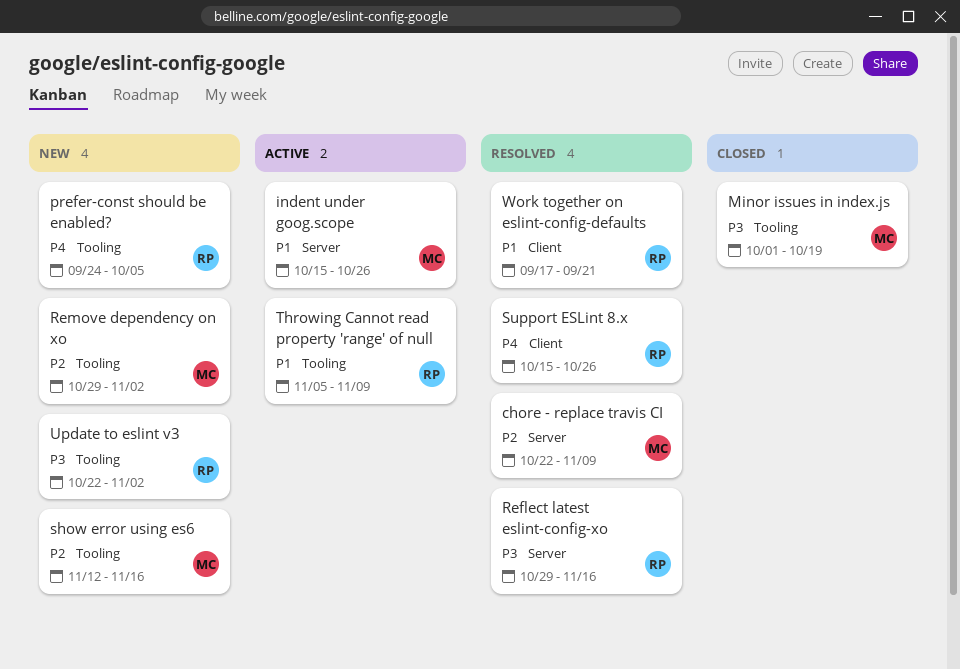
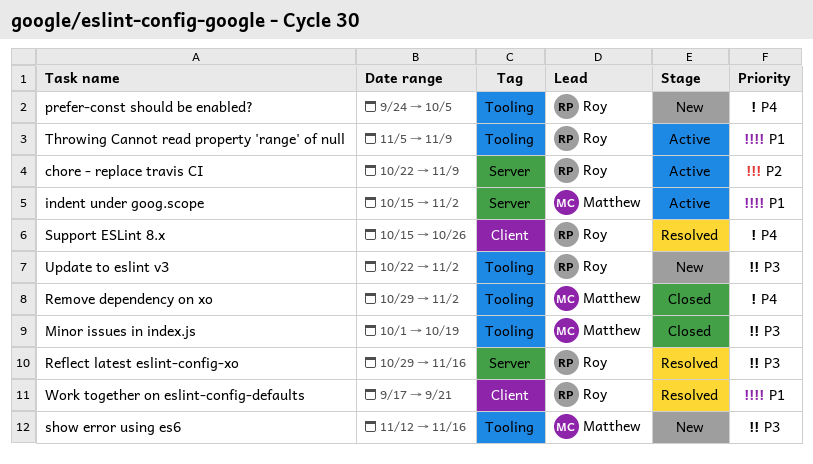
chore - replace travis CI, status: Resolved -> Active
chore - replace travis CI, owner: Matthew -> Roy
indent under goog.scope, due: Oct 26 -> Nov 2
Remove dependency on xo, status: New -> Closed
Remove dependency on xo, priority: P2 -> P4
show error using es6, priority: P2 -> P3

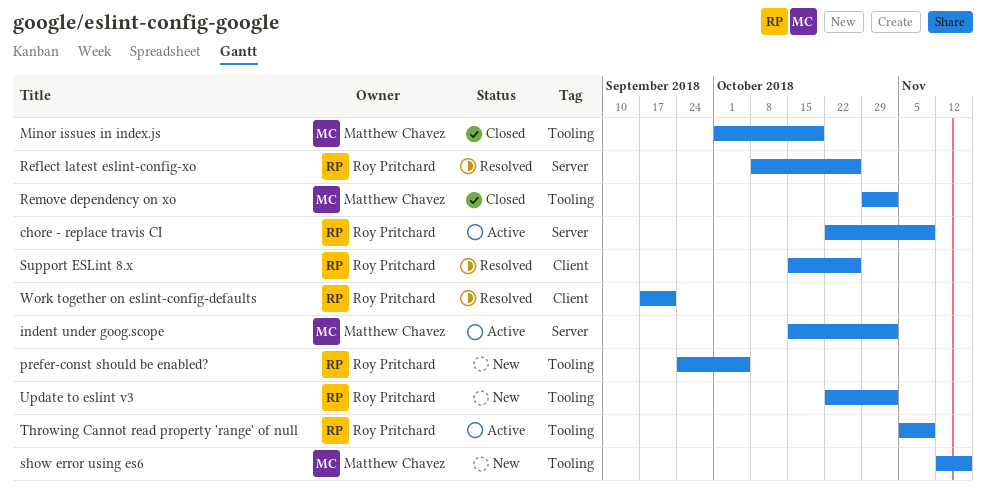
Reflect latest eslint-config-xo, start: Oct 29 -> Oct 8
Reflect latest eslint-config-xo, due: Nov 16 -> Oct 26

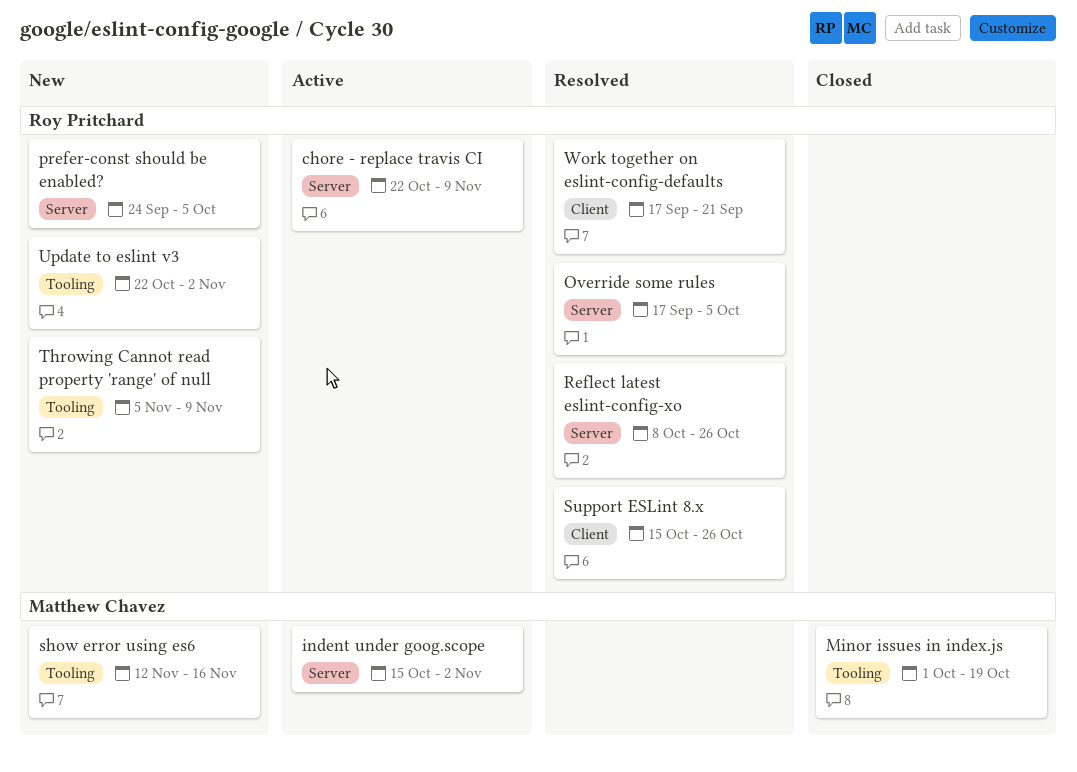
Override some rules: none -> present
prefer-const should be enabled?, label: Tooling -> Server
Remove dependency on xo: present -> none
Throwing Cannot read property 'range' of null, status: Active -> New

